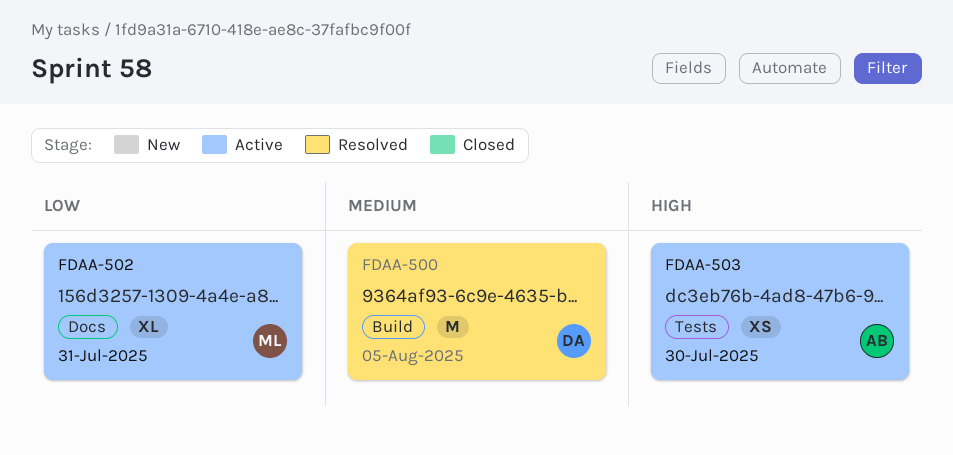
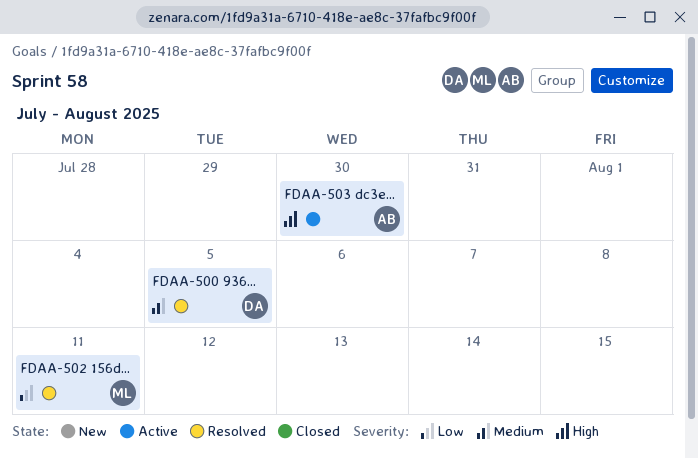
FDAA-502, status: Active -> Resolved
FDAA-502, due: Jul 31 -> Aug 11

